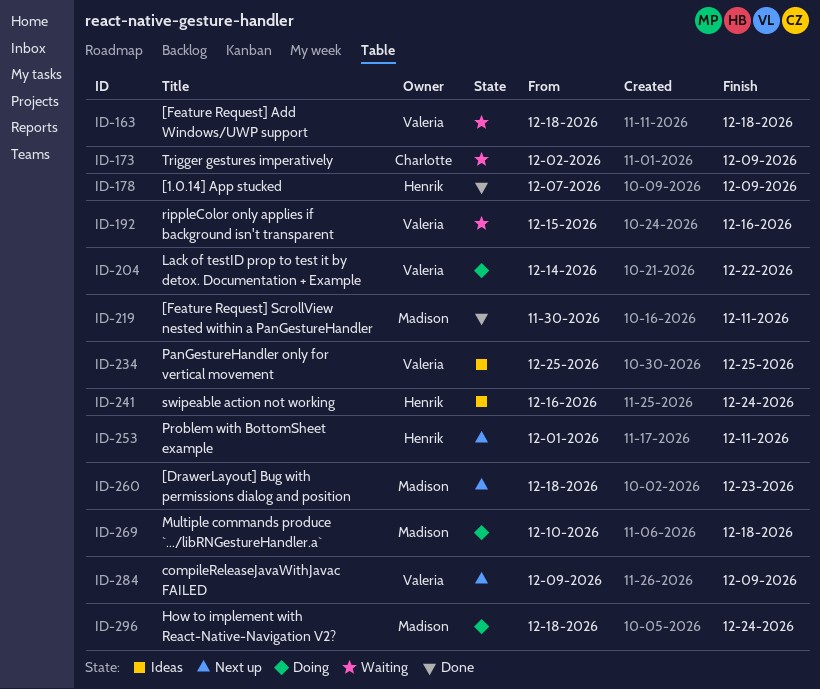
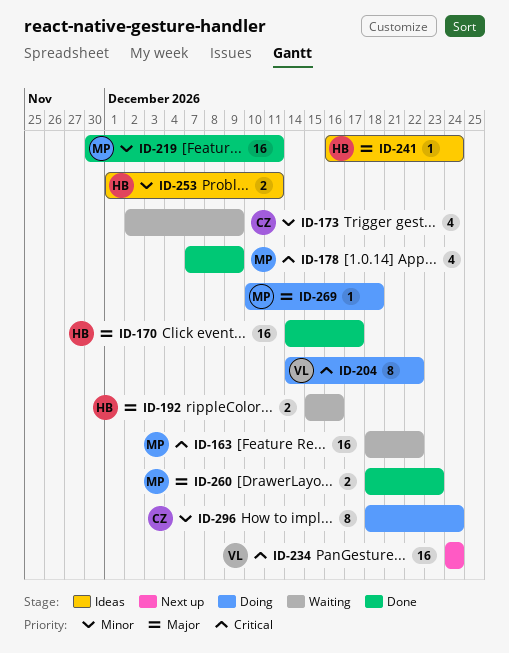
ID-163, owner: Valeria -> Madison
ID-163, due: Dec 18 -> Dec 22
ID-170: none -> present
ID-178, owner: Henrik -> Madison
ID-192, owner: Valeria -> Henrik
ID-234, status: Ideas -> Next up
ID-234, start: Dec 25 -> Dec 24
ID-234, due: Dec 25 -> Dec 24
ID-253, status: Next up -> Ideas
ID-260, status: Next up -> Done
ID-284: present -> none
ID-296, owner: Madison -> Charlotte

